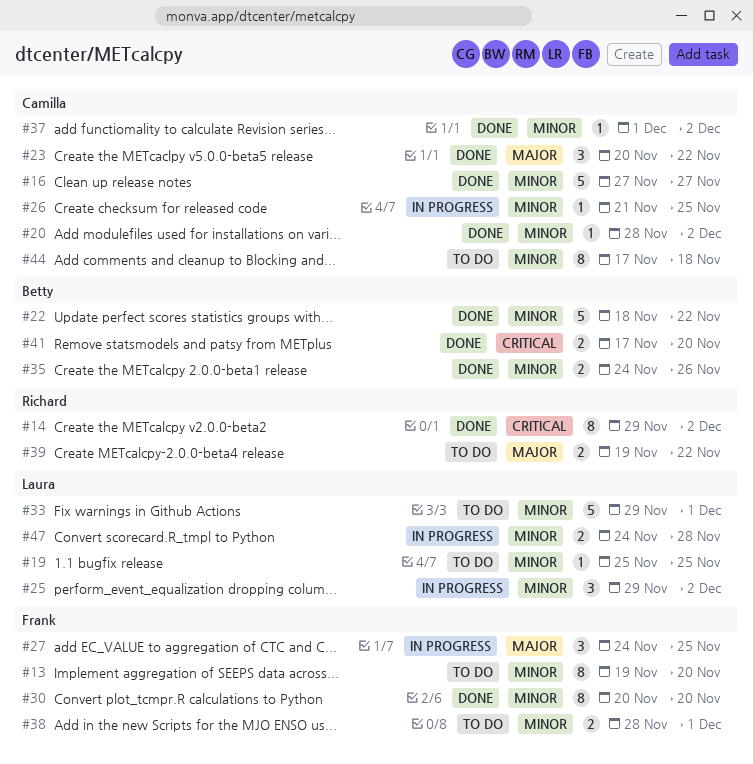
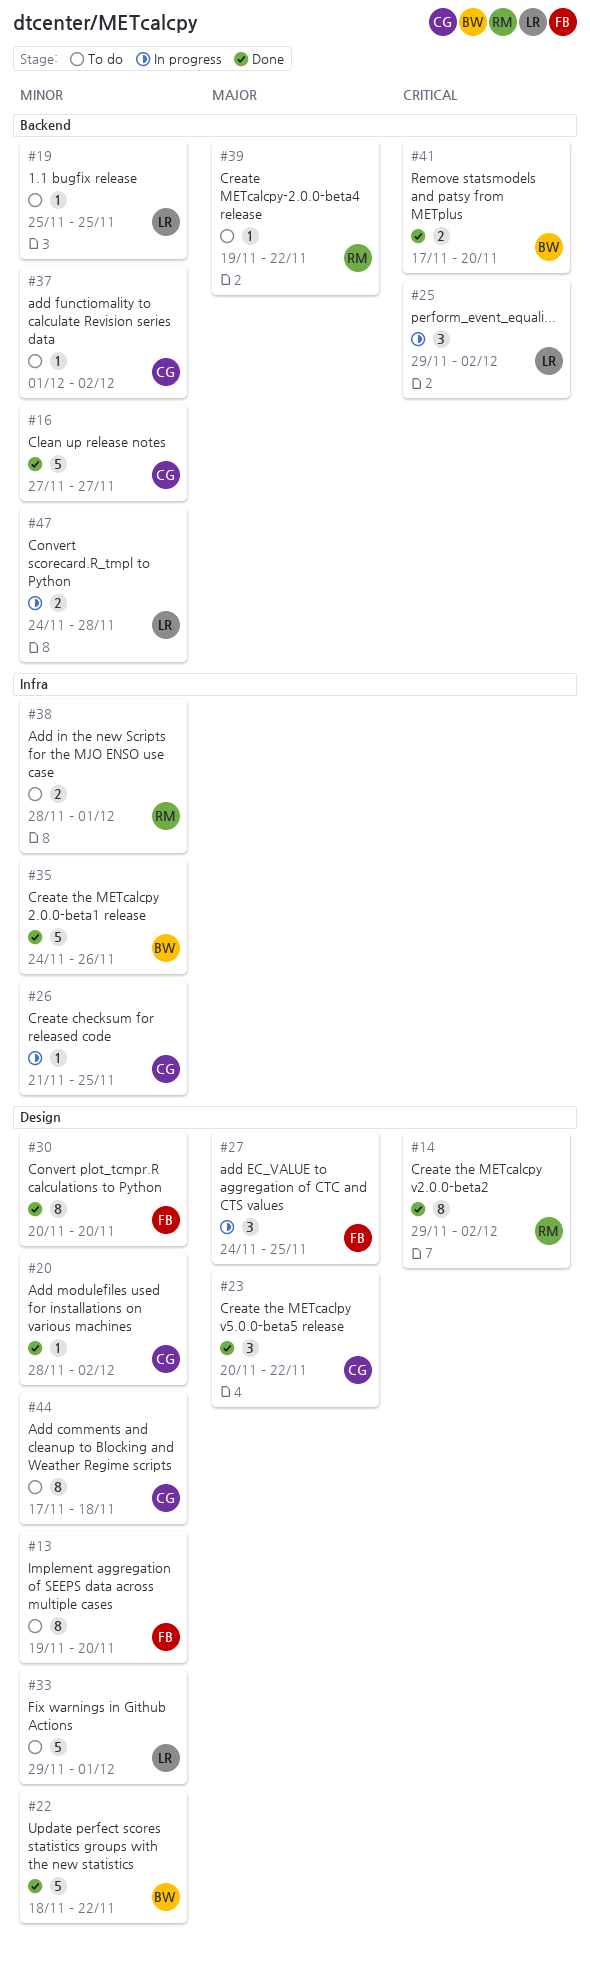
#25, priority: Minor -> Critical
#35, estimate: 2 -> 5
#37, status: Done -> To do
#38, owner: Frank -> Richard
#39, estimate: 2 -> 1

